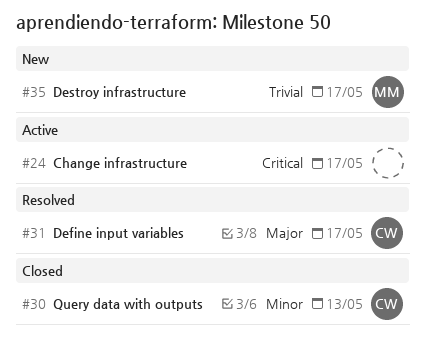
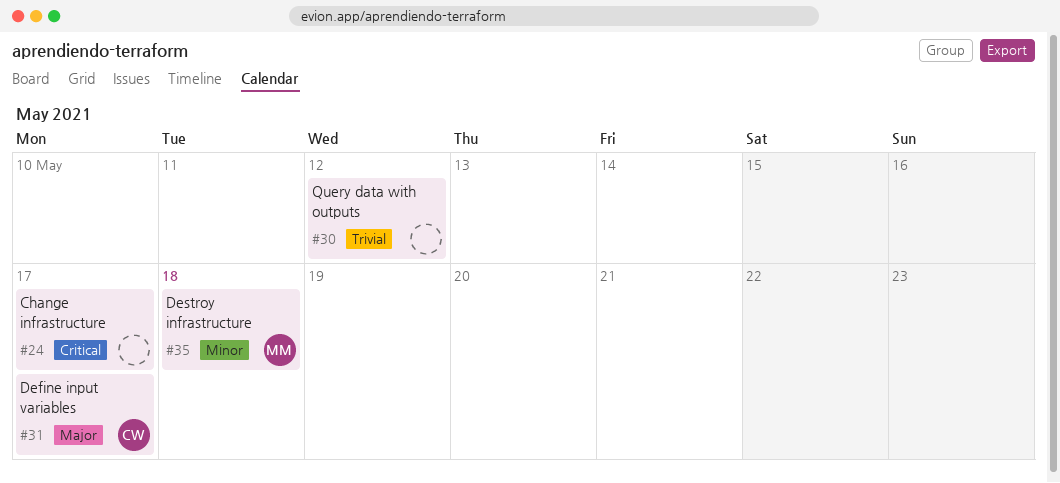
#30, owner: CW -> none
#30, priority: Minor -> Trivial
#30, due: May 13 -> May 12
#35, priority: Trivial -> Minor
#35, due: May 17 -> May 18

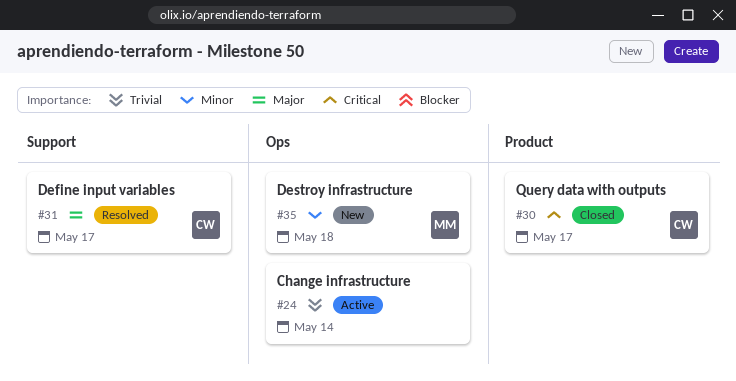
#24, priority: Critical -> Trivial
#24, due: May 17 -> May 14
#30, owner: none -> CW
#30, priority: Trivial -> Critical
#30, due: May 12 -> May 17

